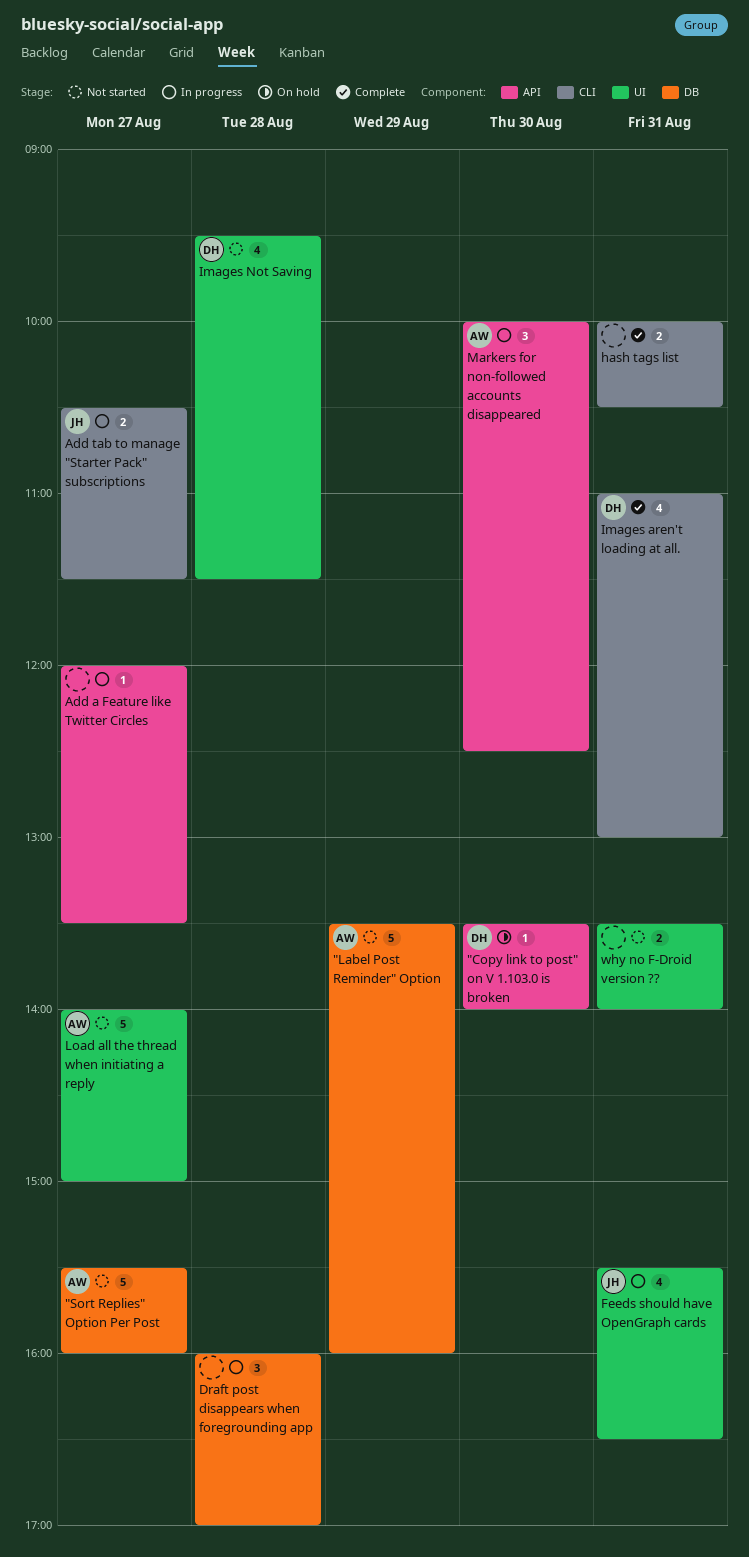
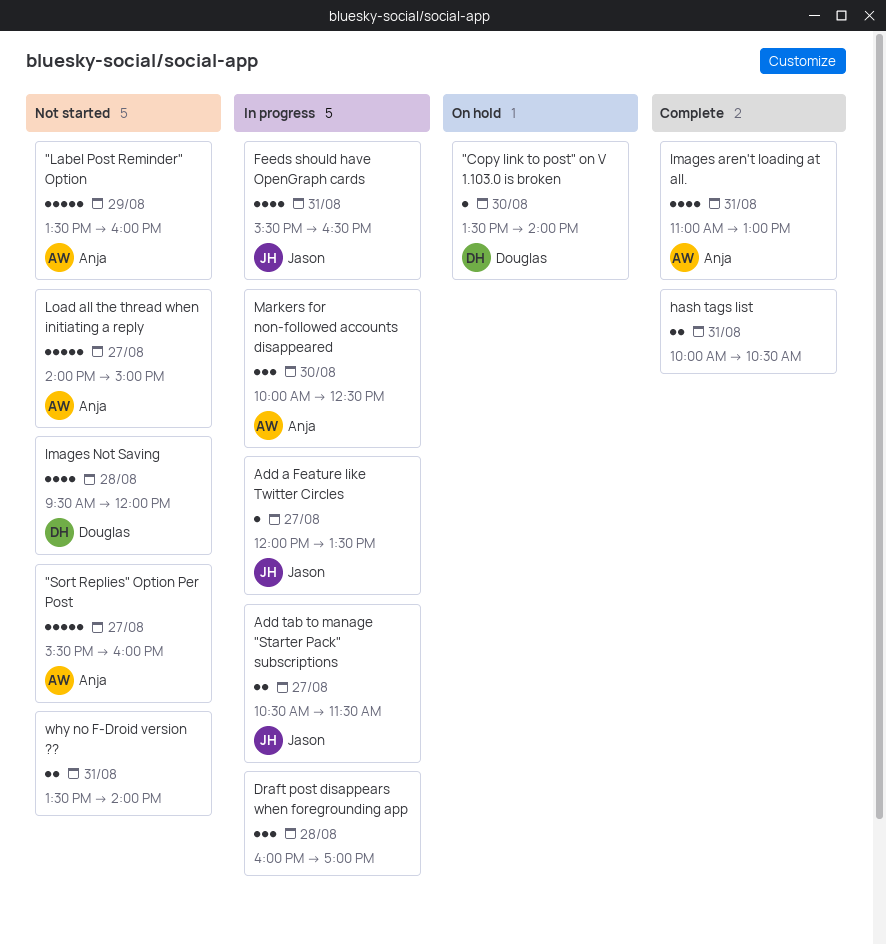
Add a Feature like Twitter Circles, owner: none -> Jason
Images aren't loading at all., owner: Douglas -> Anja
Images Not Saving, ends: 11:30 -> 12:00

